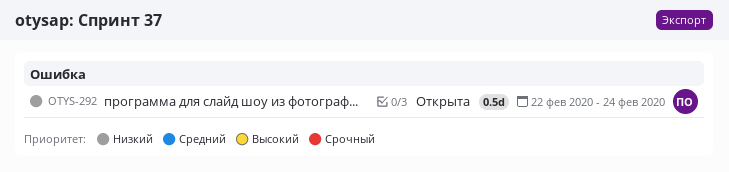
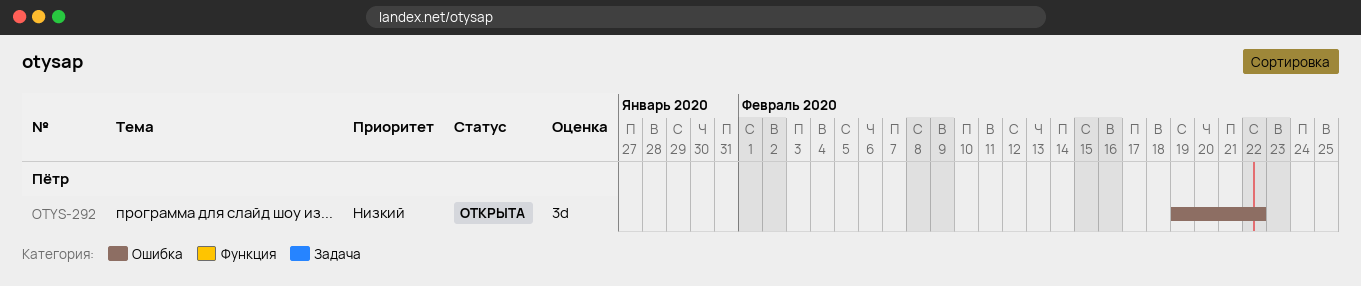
OTYS-292, estimate: 0.5d -> 3d
OTYS-292, start: Feb 22 -> Feb 19
OTYS-292, due: Feb 24 -> Feb 22

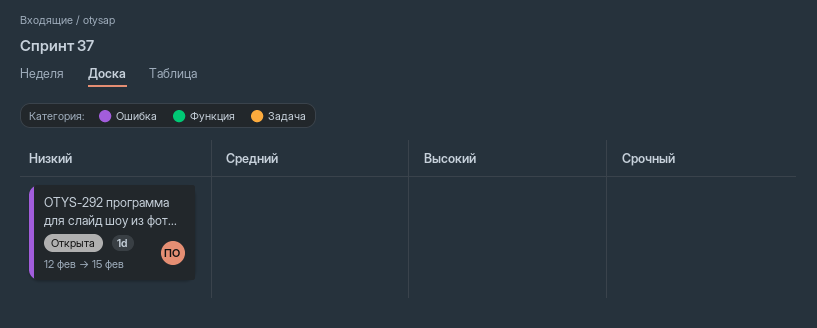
OTYS-292, estimate: 3d -> 1d
OTYS-292, start: Feb 19 -> Feb 12
OTYS-292, due: Feb 22 -> Feb 15

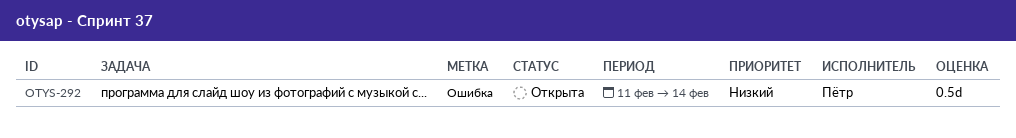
OTYS-292, estimate: 1d -> 0.5d
OTYS-292, start: Feb 12 -> Feb 11
OTYS-292, due: Feb 15 -> Feb 14

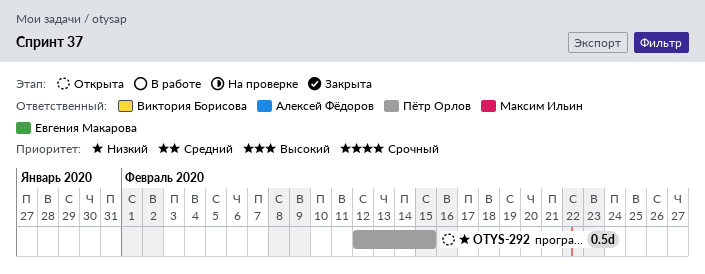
OTYS-292, start: Feb 11 -> Feb 12
OTYS-292, due: Feb 14 -> Feb 15

